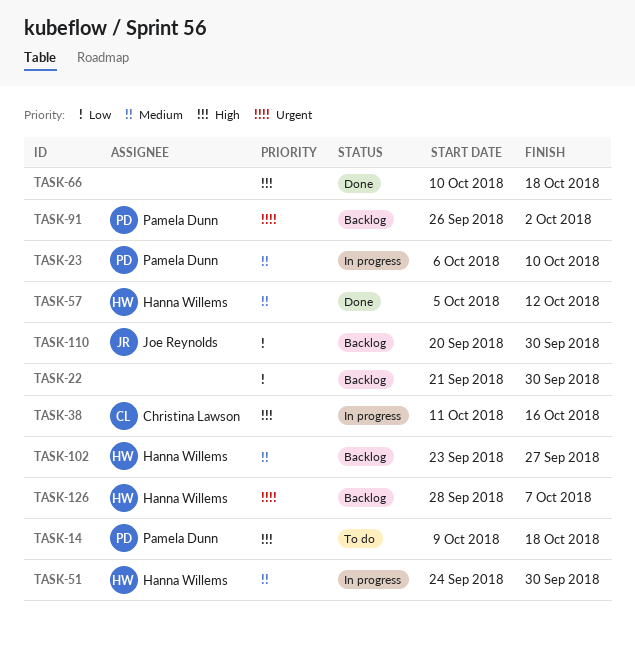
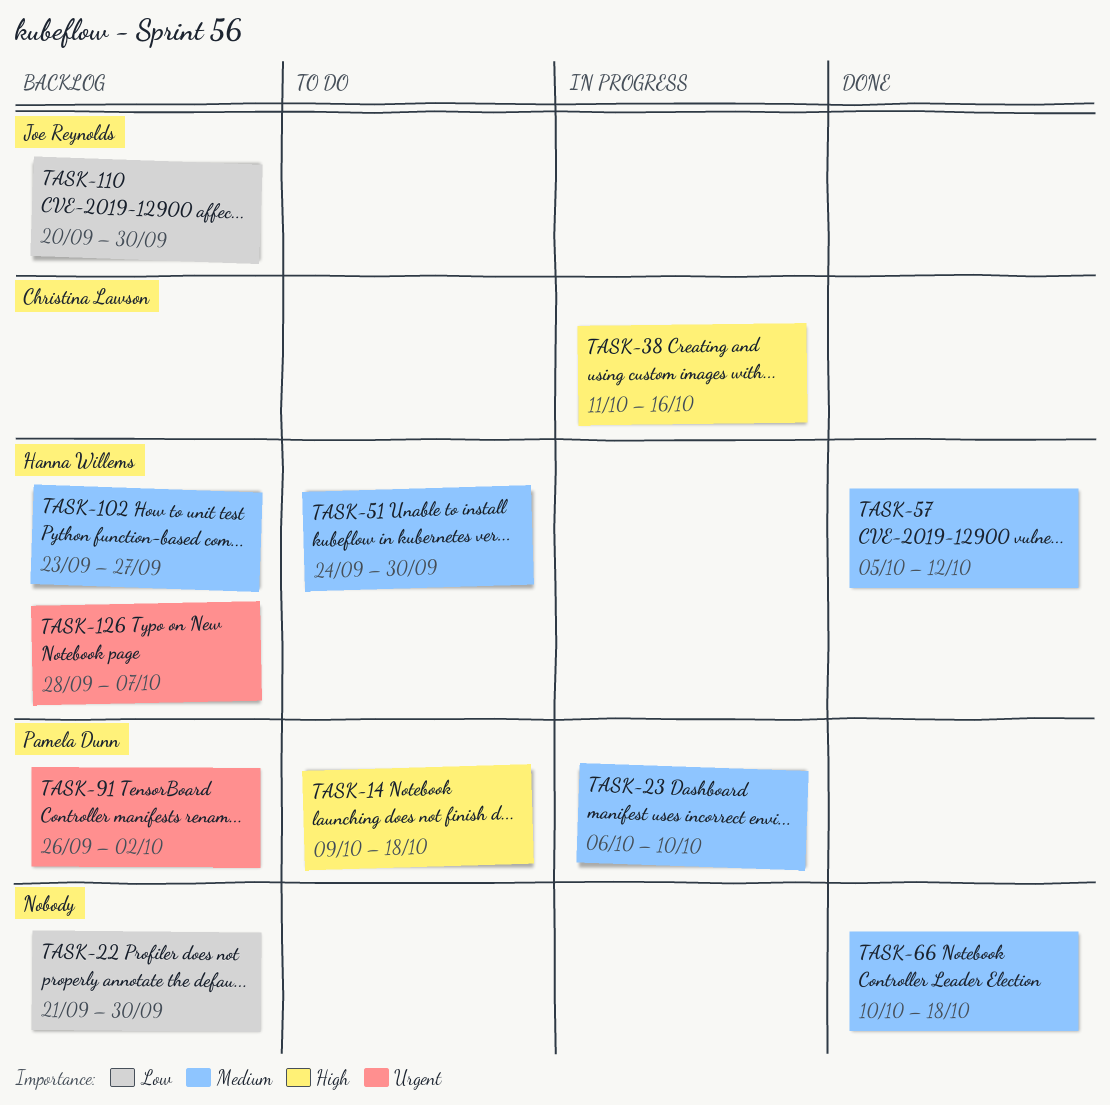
TASK-51, status: In progress -> To do
TASK-66, priority: High -> Medium

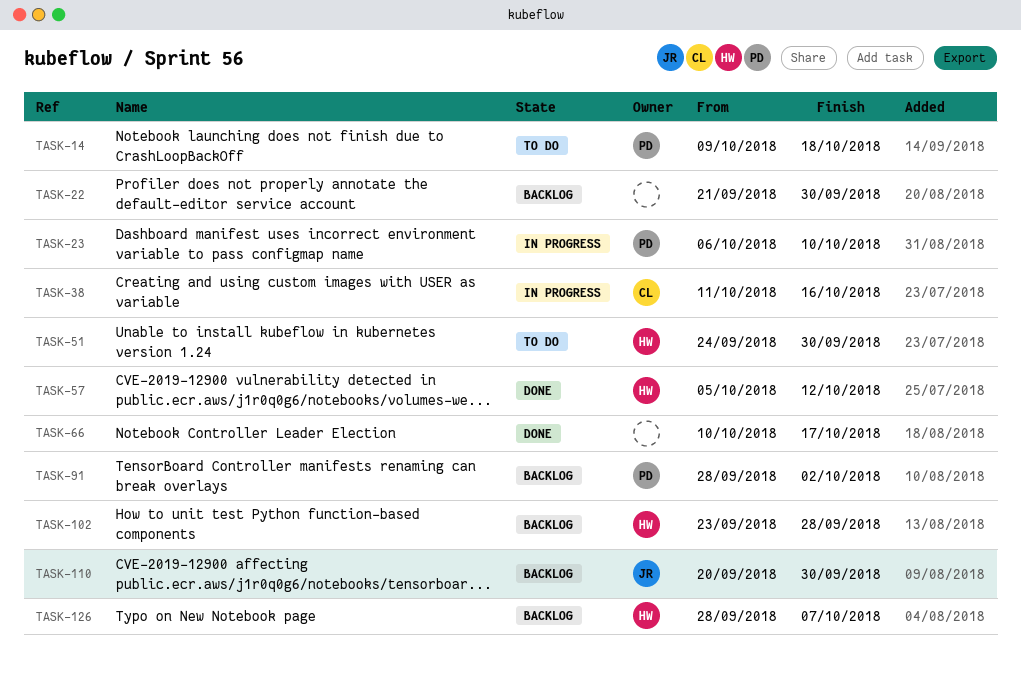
TASK-66, due: Oct 18 -> Oct 17
TASK-91, start: Sep 26 -> Sep 28
TASK-102, due: Sep 27 -> Sep 28

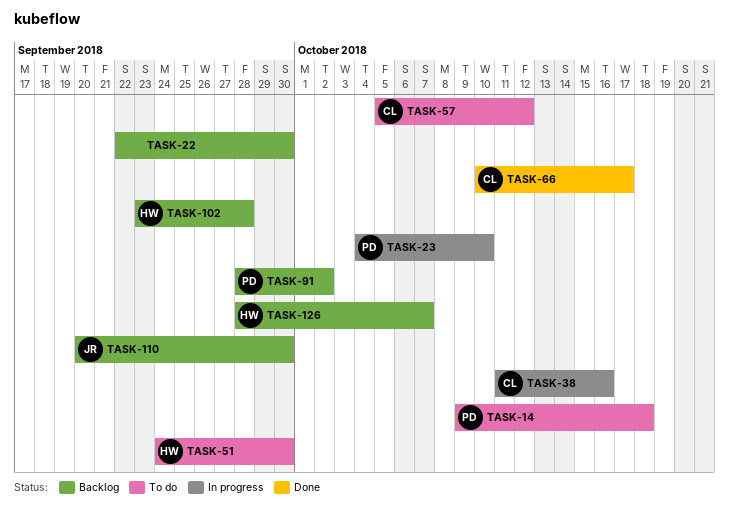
TASK-22, start: Sep 21 -> Sep 22
TASK-23, start: Oct 6 -> Oct 4
TASK-57, status: Done -> To do
TASK-57, owner: HW -> CL
TASK-66, owner: none -> CL

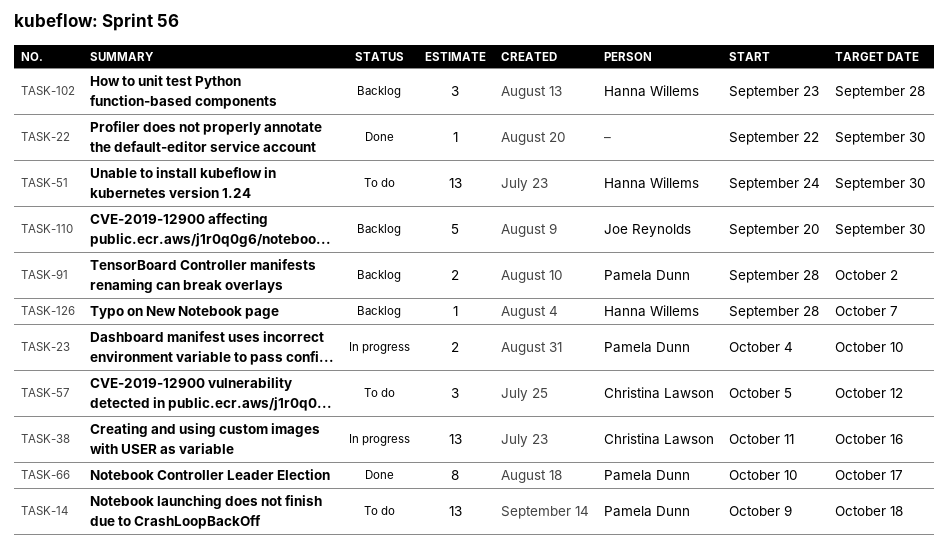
TASK-22, status: Backlog -> Done
TASK-66, owner: Christina Lawson -> Pamela Dunn

